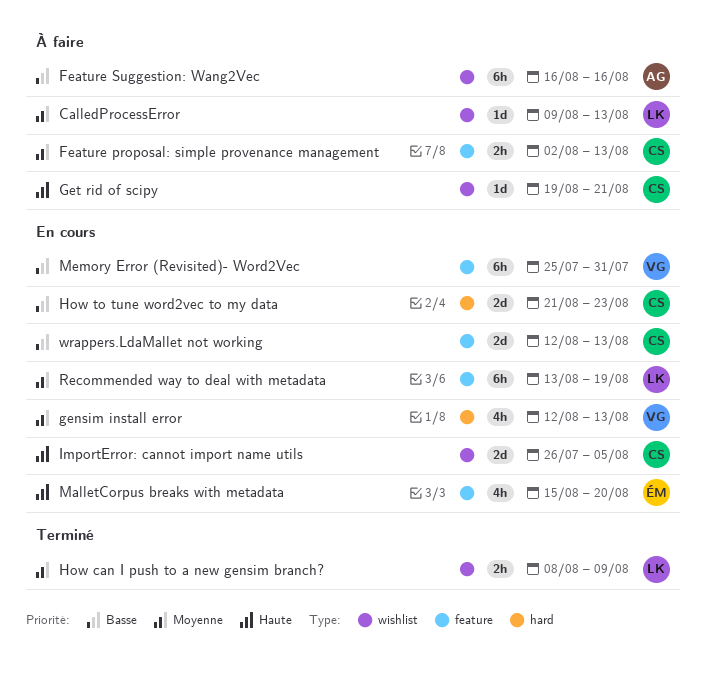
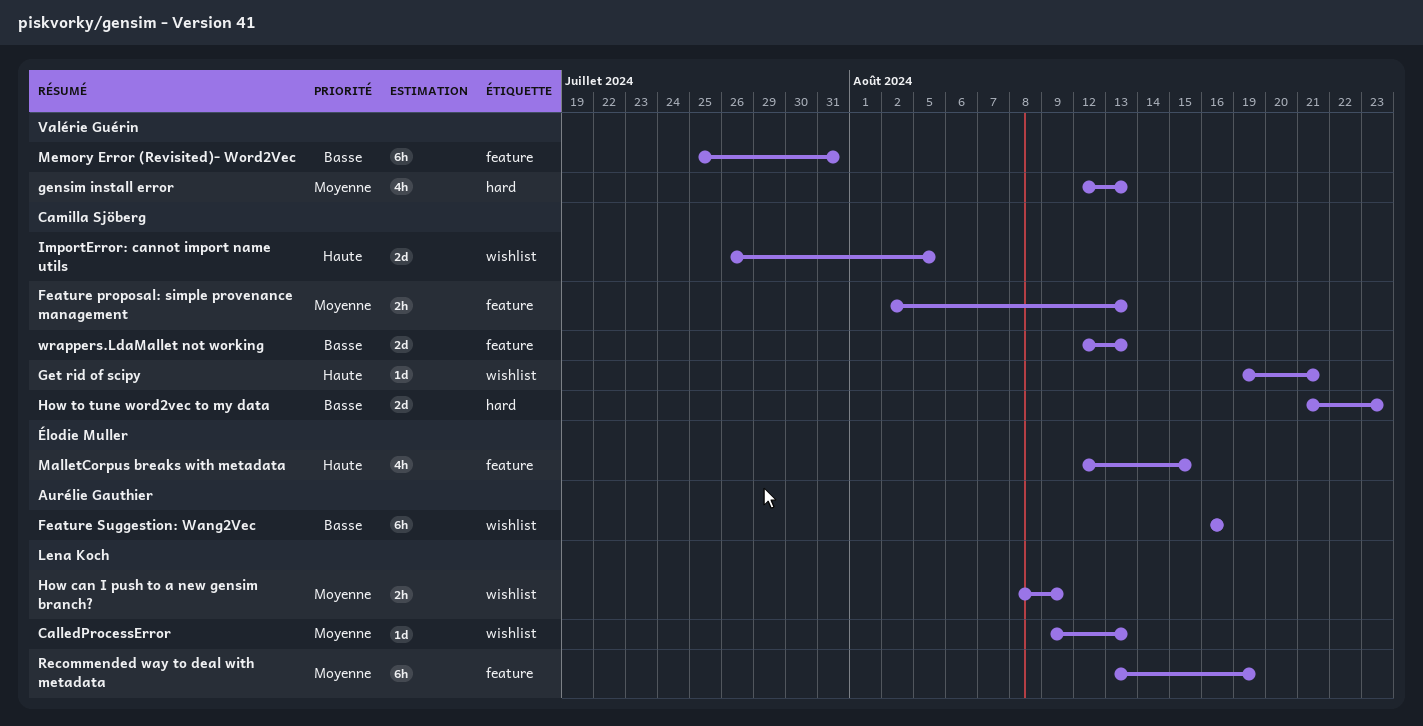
MalletCorpus breaks with metadata, start: Aug 15 -> Aug 12
MalletCorpus breaks with metadata, due: Aug 20 -> Aug 15

